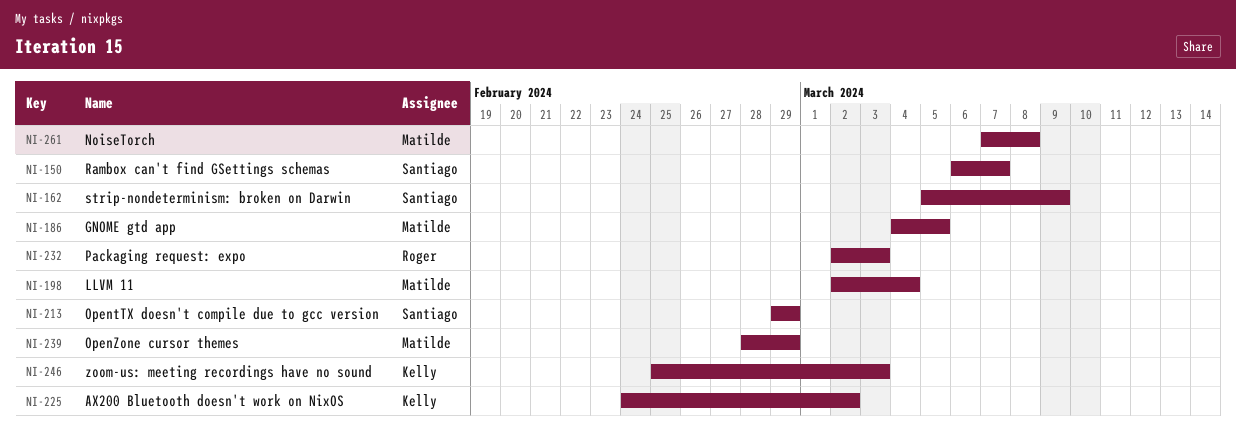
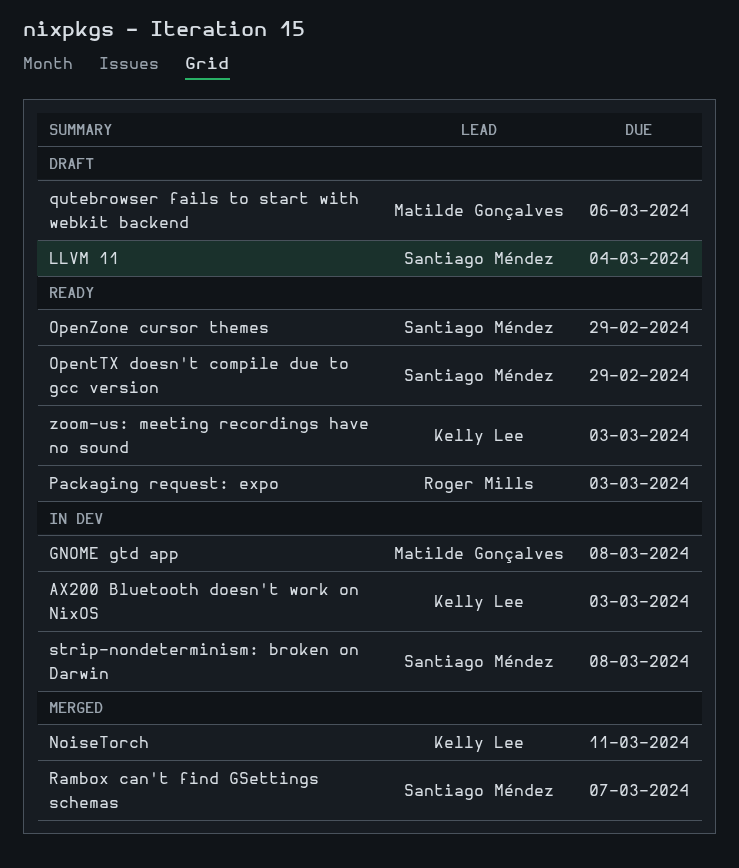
AX200 Bluetooth doesn't work on NixOS, due: Mar 2 -> Mar 3
GNOME gtd app, due: Mar 5 -> Mar 8
LLVM 11, owner: Matilde Gonçalves -> Santiago Méndez
NoiseTorch, owner: Matilde Gonçalves -> Kelly Lee
NoiseTorch, due: Mar 8 -> Mar 11
OpenZone cursor themes, owner: Matilde Gonçalves -> Santiago Méndez
qutebrowser fails to start with webkit backend: none -> present
strip-nondeterminism: broken on Darwin, due: Mar 9 -> Mar 8

